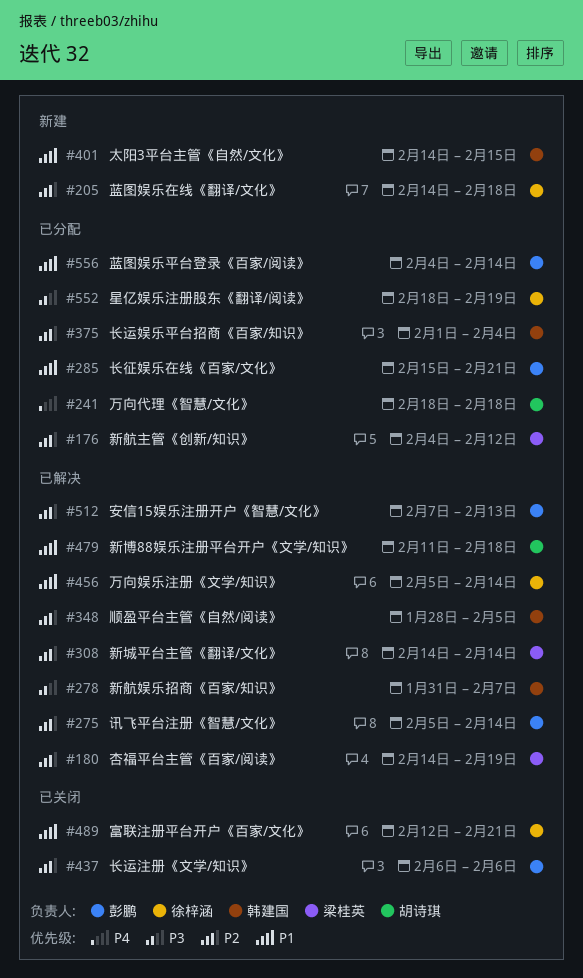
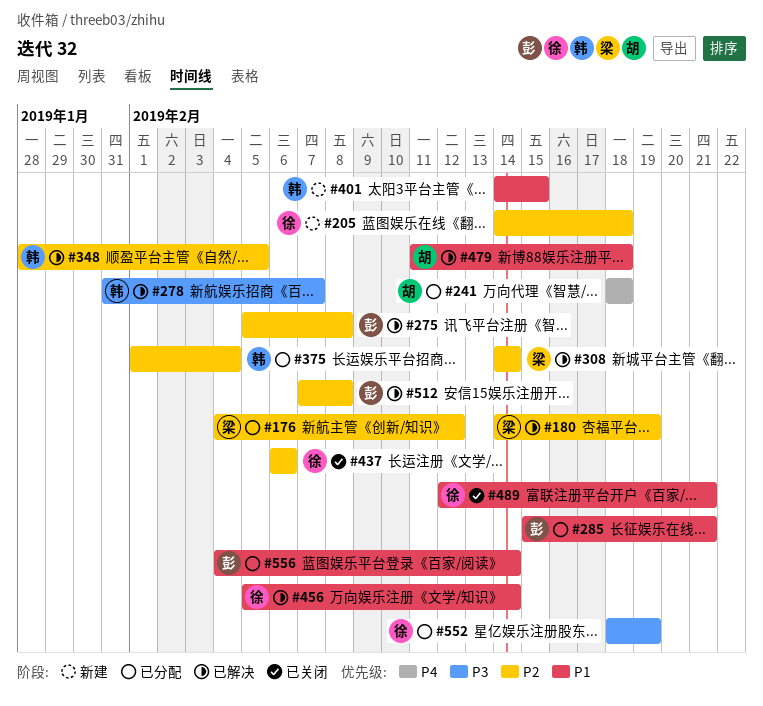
#275, due: Feb 14 -> Feb 8
#437, owner: 彭鹏 -> 徐梓涵
#512, due: Feb 13 -> Feb 8

